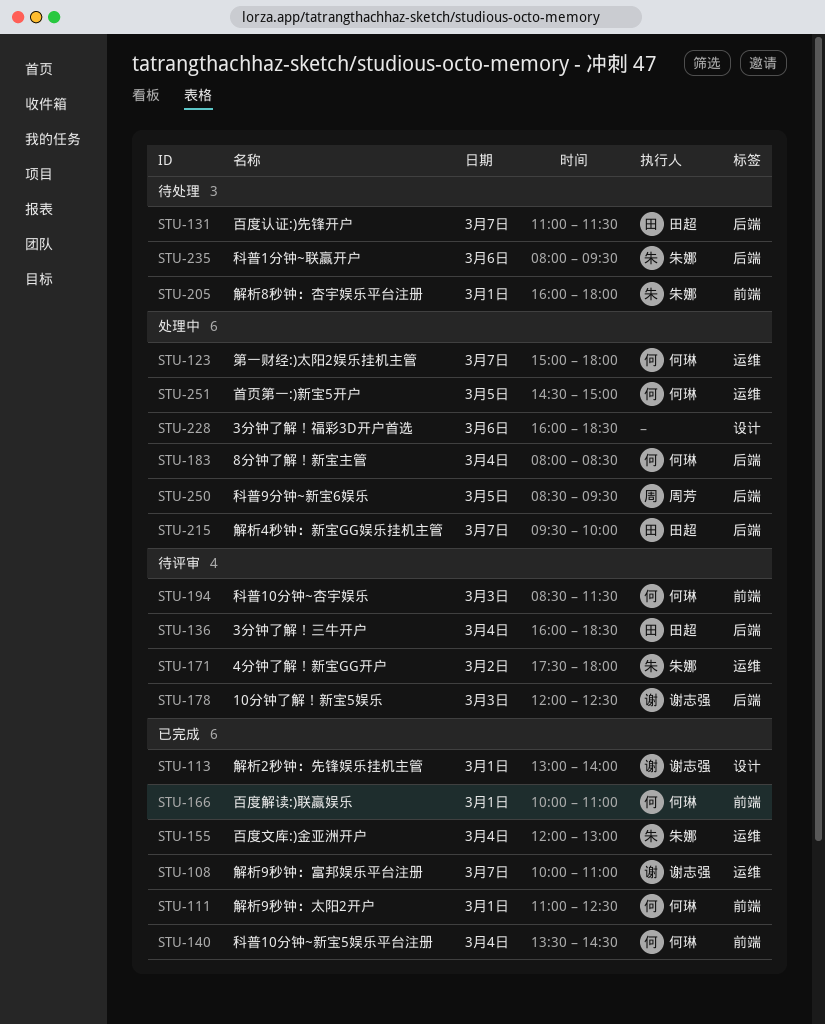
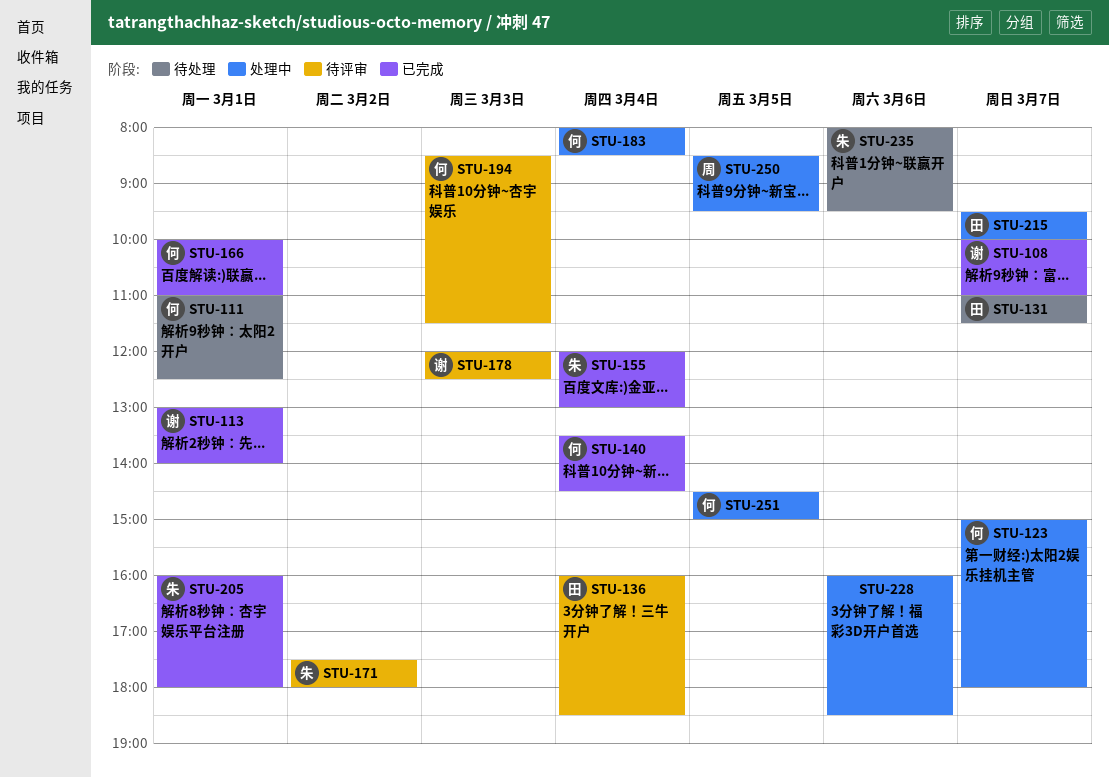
STU-111, status: 已完成 -> 待处理
STU-205, status: 待处理 -> 已完成

